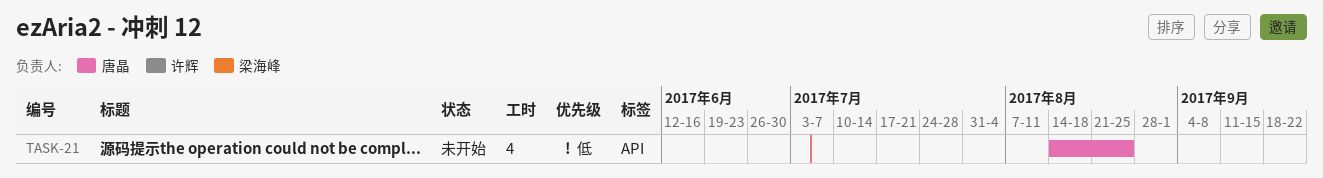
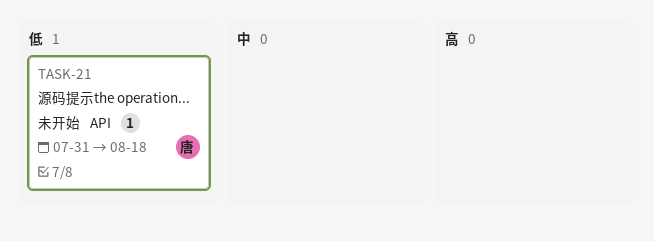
TASK-21, estimate: 4 -> 1
TASK-21, start: Aug 14 -> Jul 31
TASK-21, due: Aug 25 -> Aug 18

